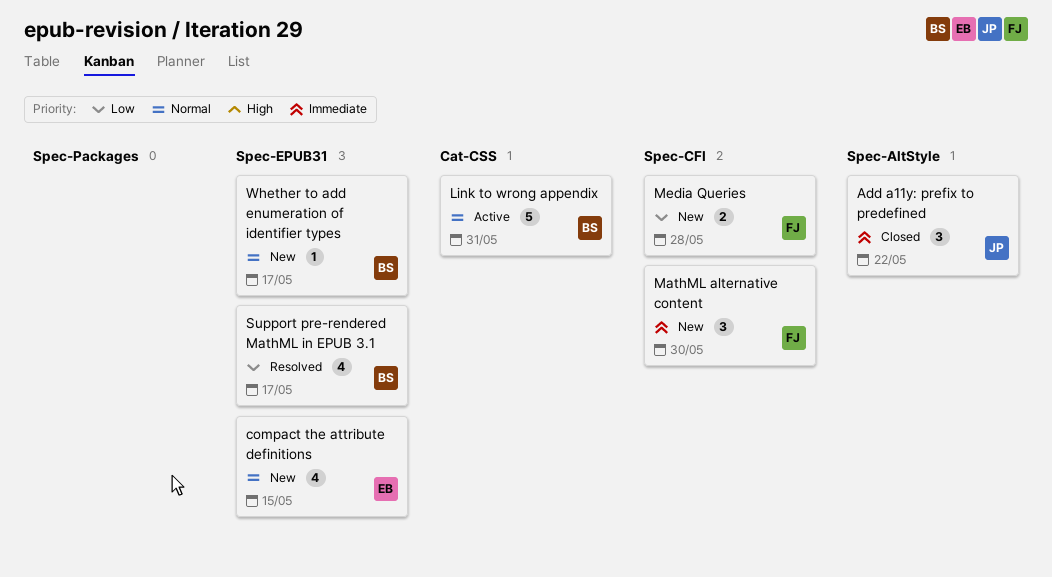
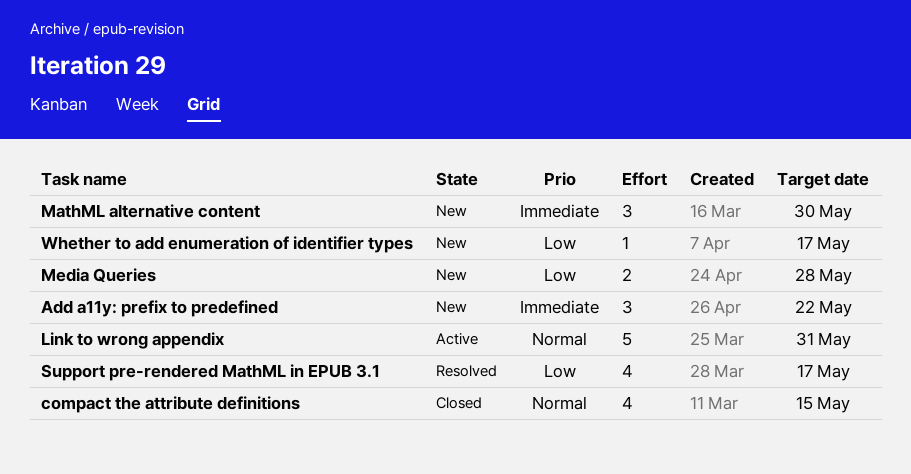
Add a11y: prefix to predefined, status: Closed -> New
compact the attribute definitions, status: New -> Closed
Whether to add enumeration of identifier types, priority: Normal -> Low

